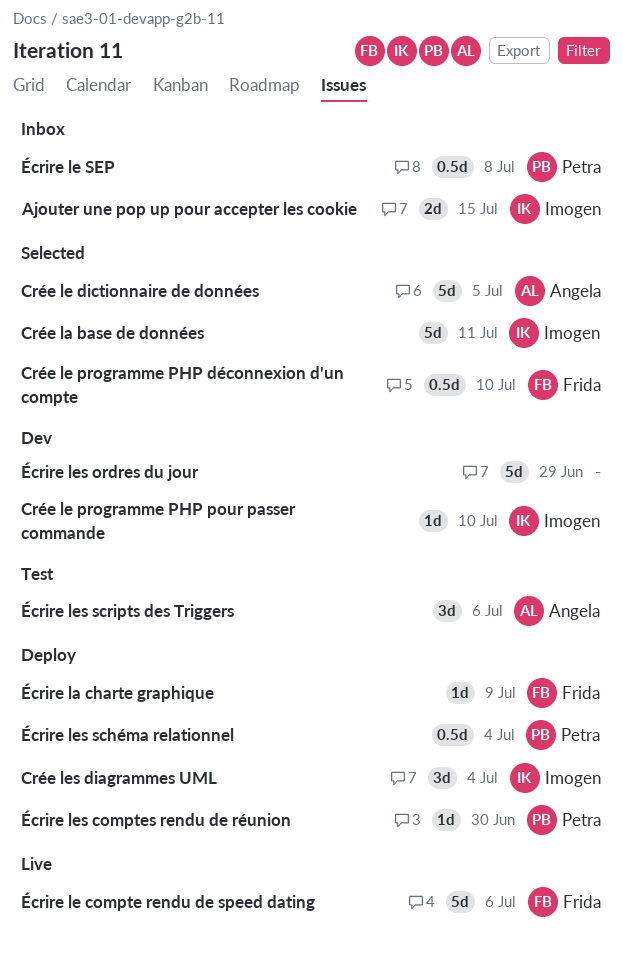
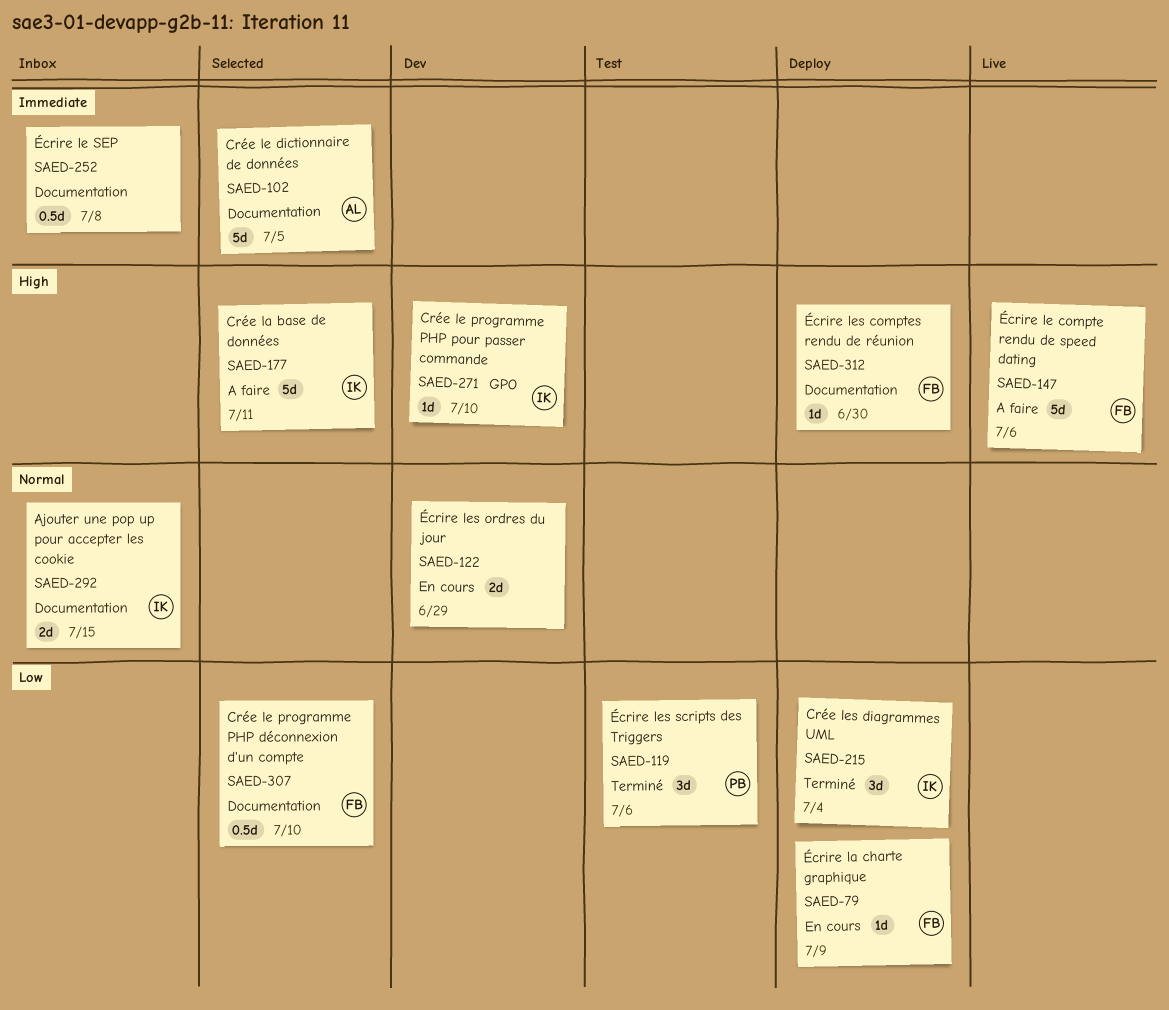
Écrire le SEP, owner: Petra -> none
Écrire les comptes rendu de réunion, owner: Petra -> Frida
Écrire les ordres du jour, estimate: 5d -> 2d
Écrire les schéma relationnel: present -> none
Écrire les scripts des Triggers, owner: Angela -> Petra

